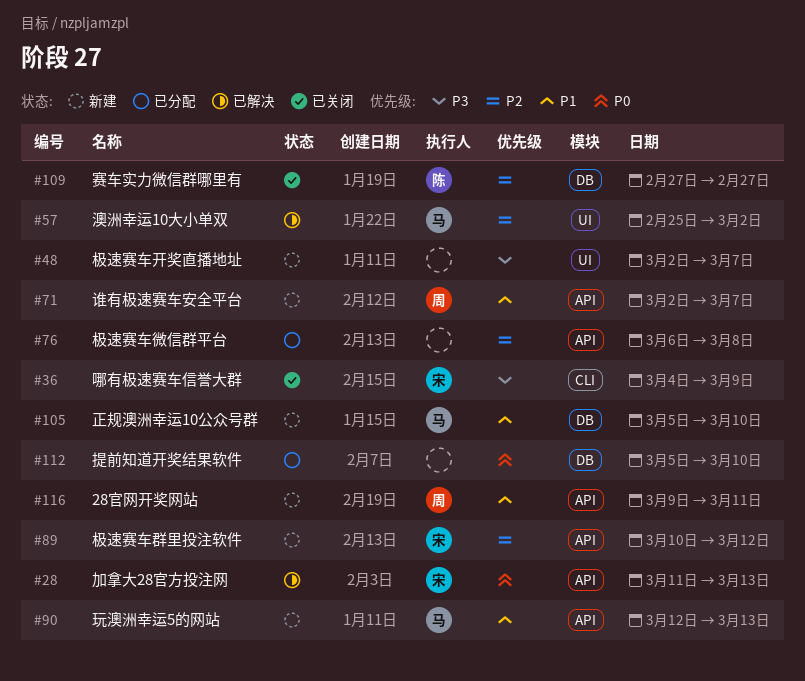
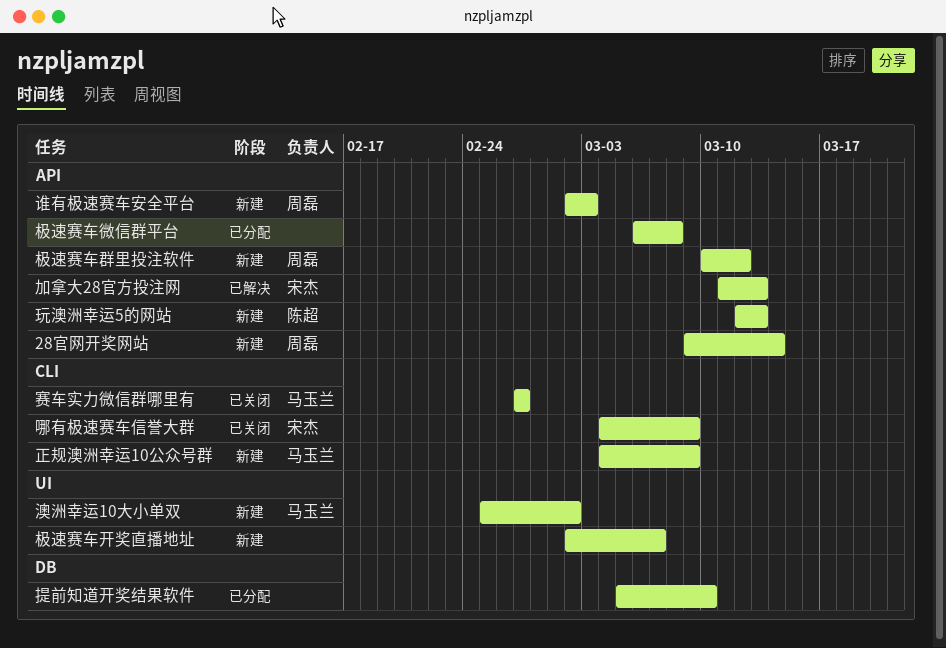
28官网开奖网站, due: Mar 11 -> Mar 14
极速赛车群里投注软件, owner: 宋杰 -> 周磊
正规澳洲幸运10公众号群, label: DB -> CLI
正规澳洲幸运10公众号群, start: Mar 5 -> Mar 4
正规澳洲幸运10公众号群, due: Mar 10 -> Mar 9
澳洲幸运10大小单双, status: 已解决 -> 新建
玩澳洲幸运5的网站, owner: 马玉兰 -> 陈超
谁有极速赛车安全平台, due: Mar 7 -> Mar 3
赛车实力微信群哪里有, owner: 陈超 -> 马玉兰
赛车实力微信群哪里有, label: DB -> CLI

